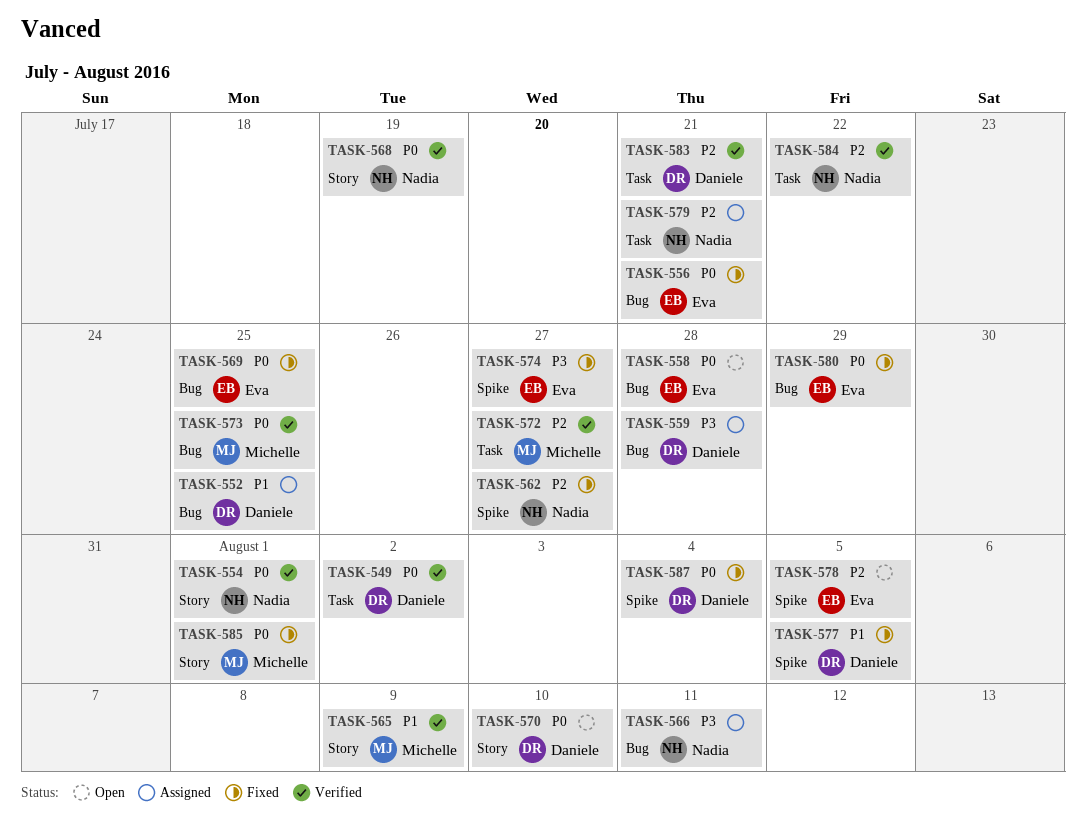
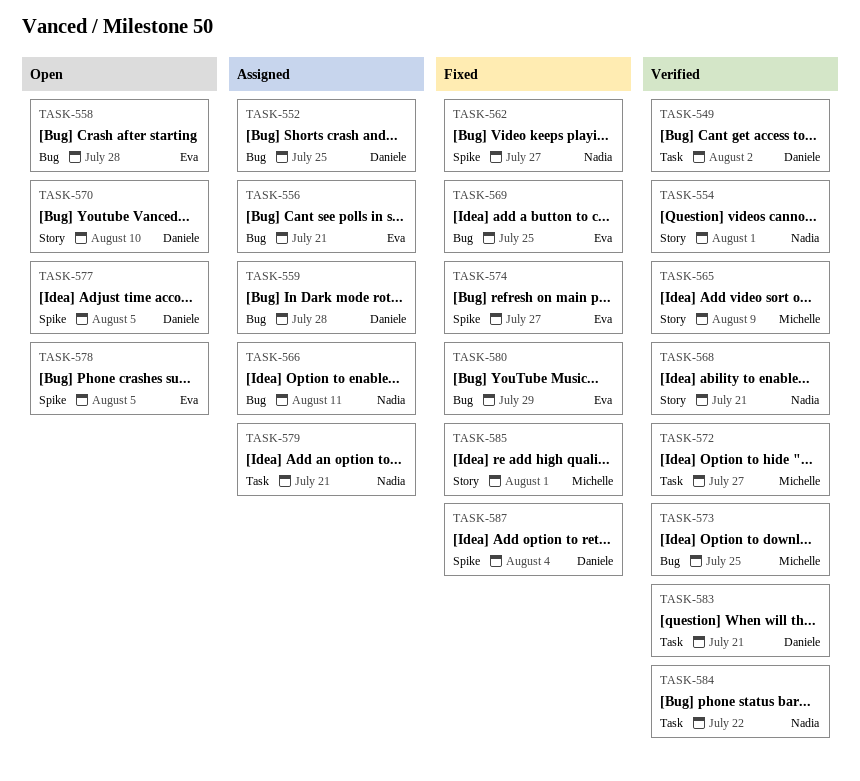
TASK-556, status: Fixed -> Assigned
TASK-568, due: Jul 19 -> Jul 21
TASK-577, status: Fixed -> Open

